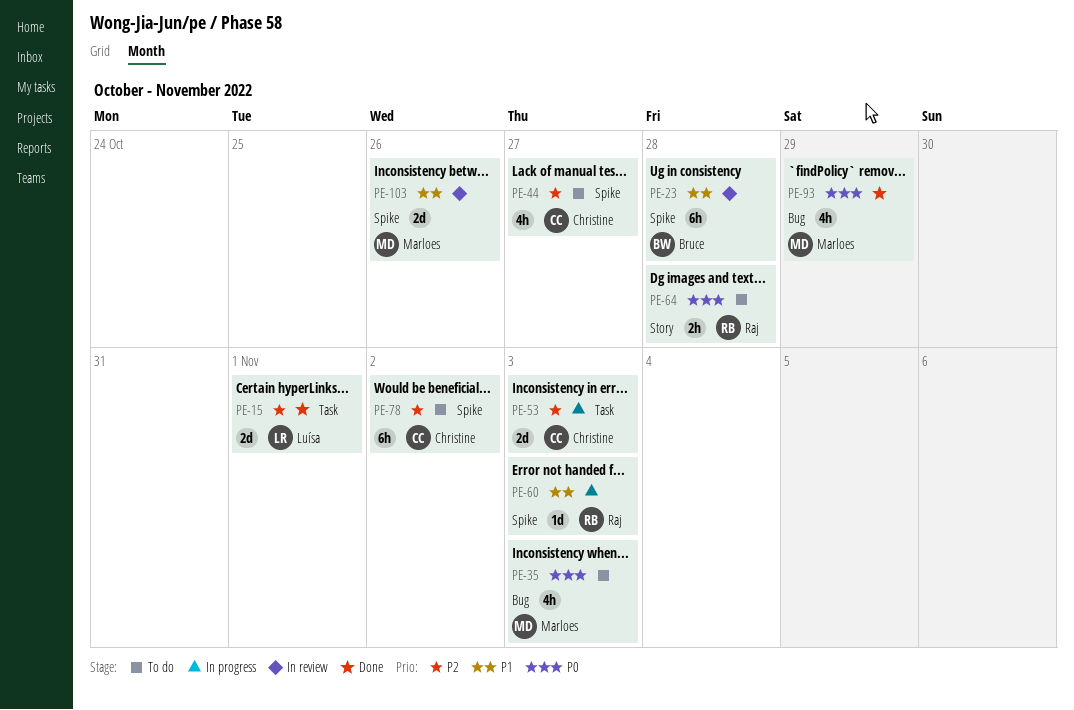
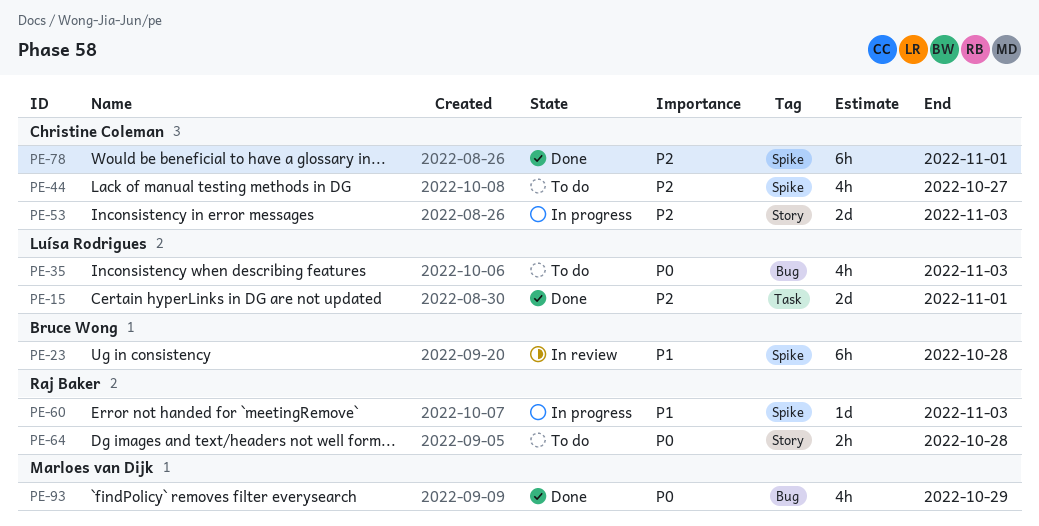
PE-35, owner: Marloes van Dijk -> Luísa Rodrigues
PE-53, label: Task -> Story
PE-78, status: To do -> Done
PE-78, due: Nov 2 -> Nov 1
PE-103: present -> none

